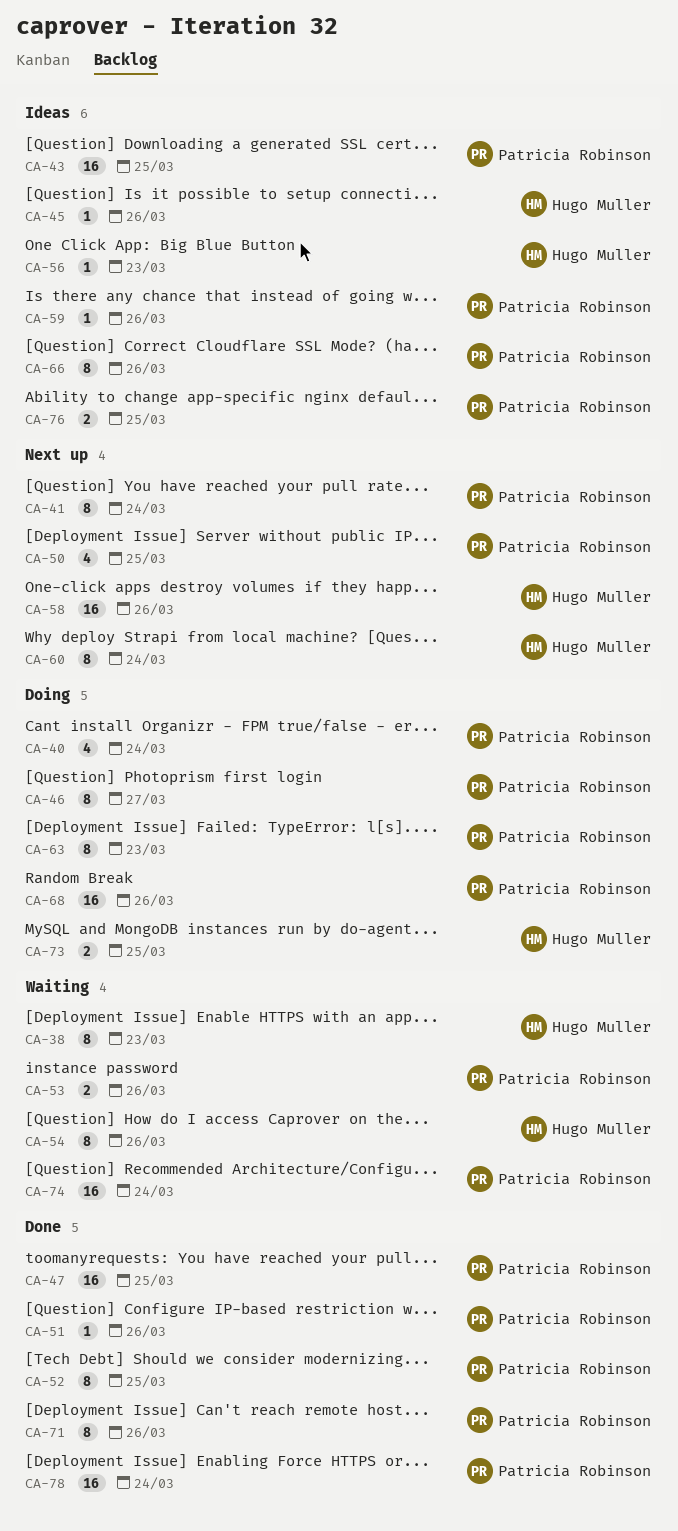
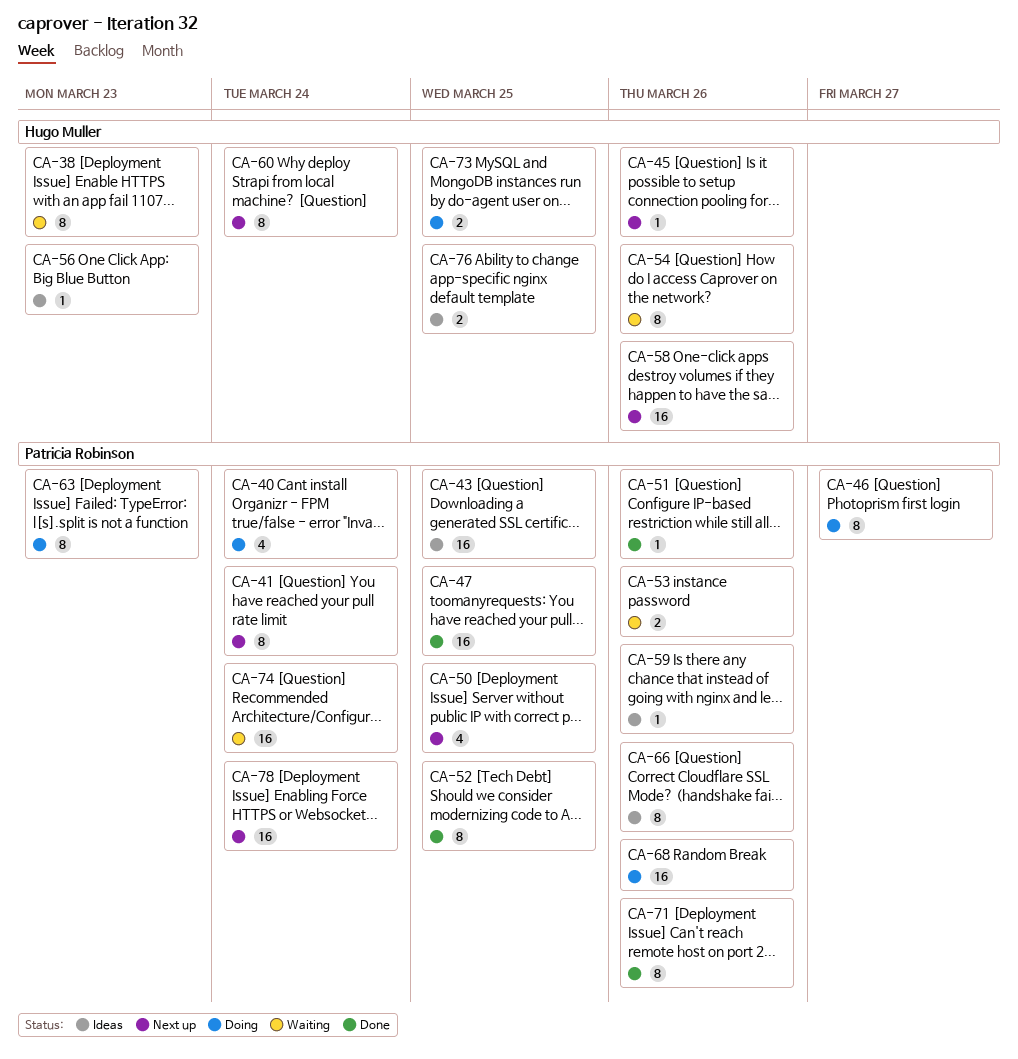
CA-45, status: Ideas -> Next up
CA-76, owner: Patricia Robinson -> Hugo Muller
CA-78, status: Done -> Next up

